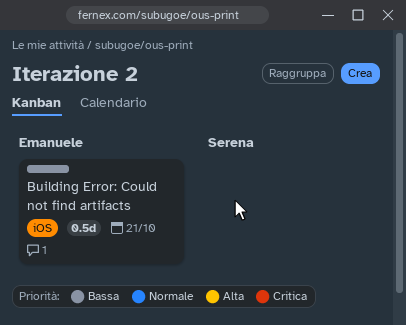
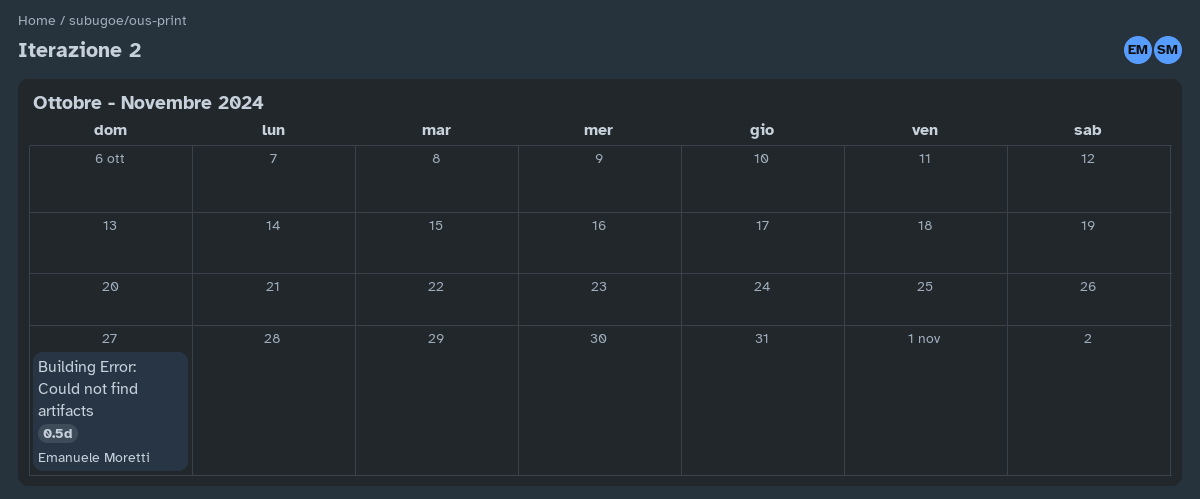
Building Error: Could not find artifacts, due: Oct 21 -> Oct 27

